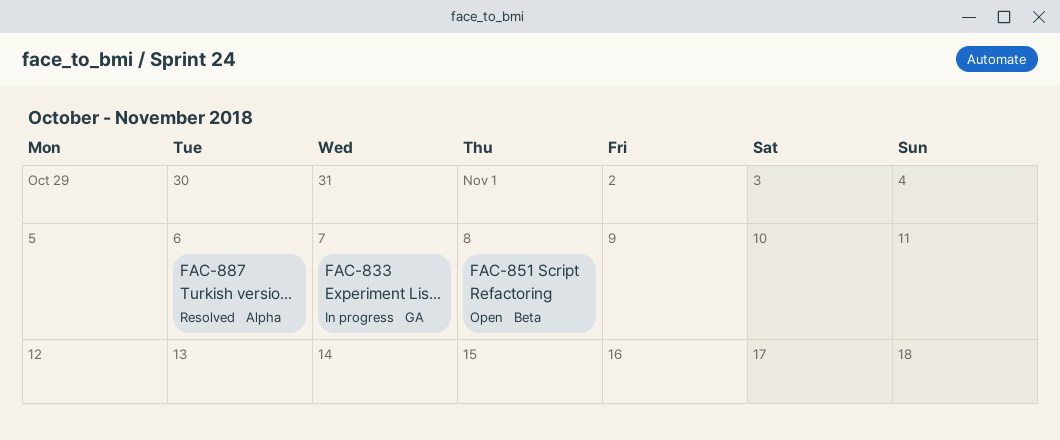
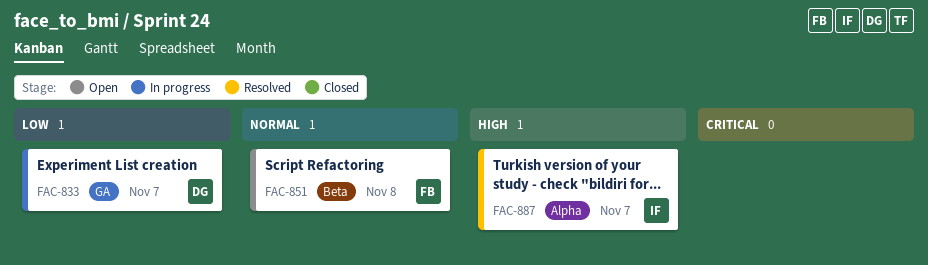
FAC-887, due: Nov 6 -> Nov 7

